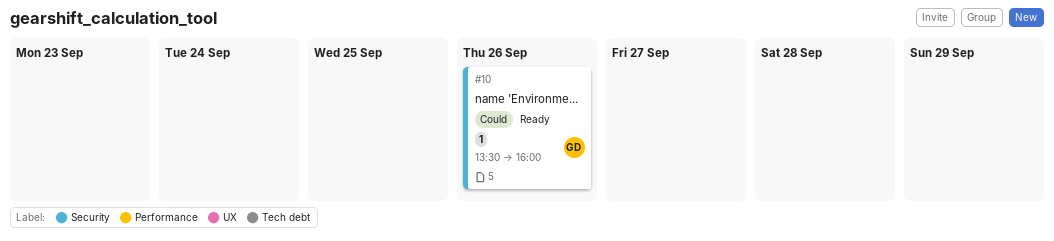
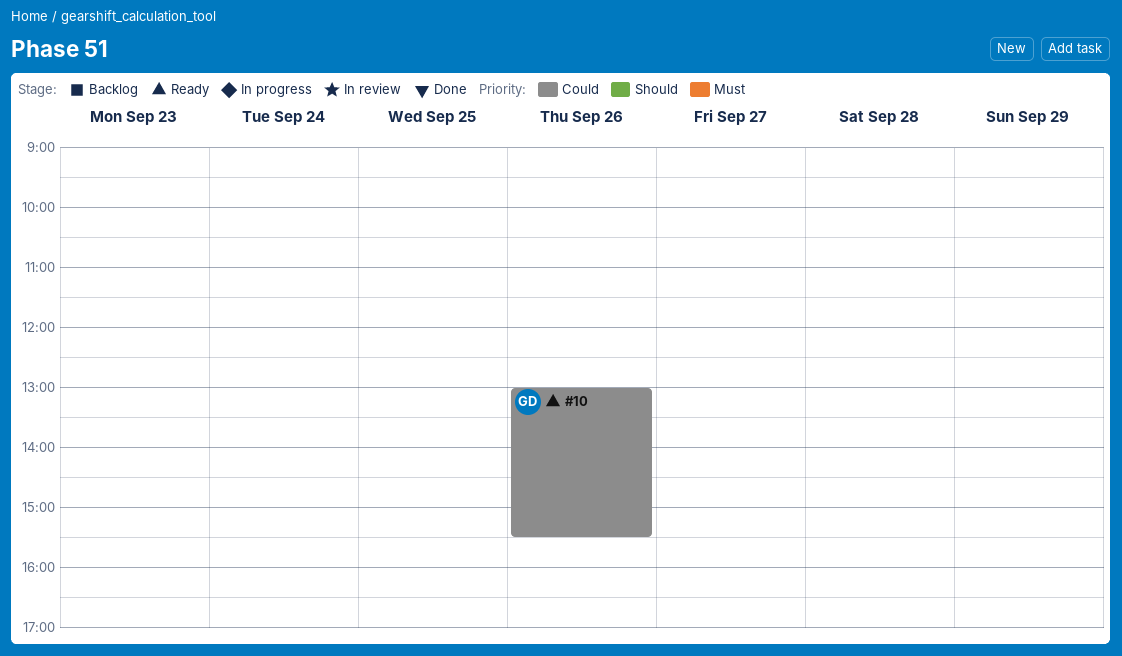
#10, begins: 13:30 -> 13:00
#10, ends: 16:00 -> 15:30

